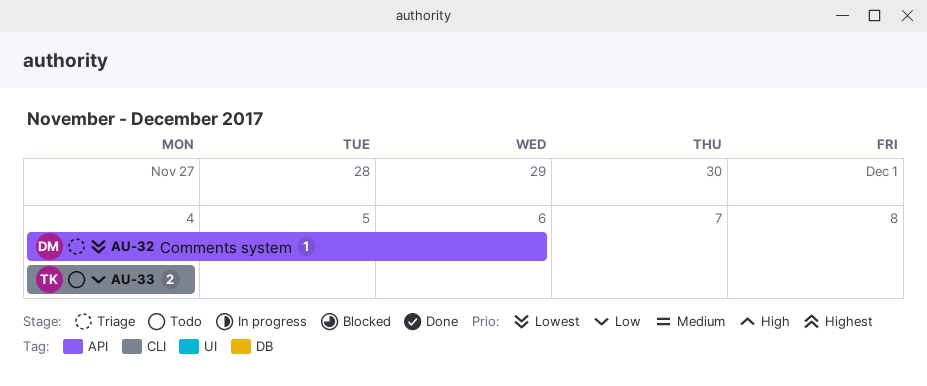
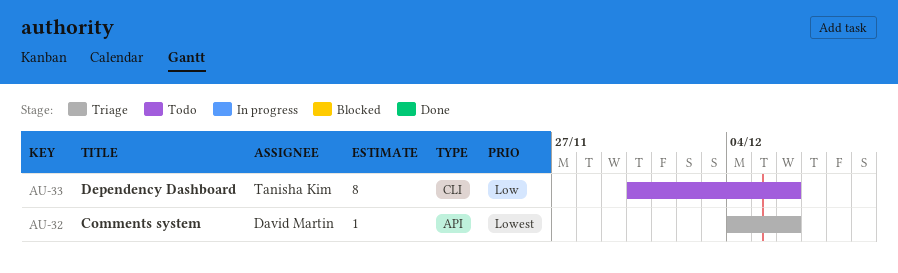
AU-33, estimate: 2 -> 8
AU-33, start: Dec 4 -> Nov 30
AU-33, due: Dec 4 -> Dec 6

